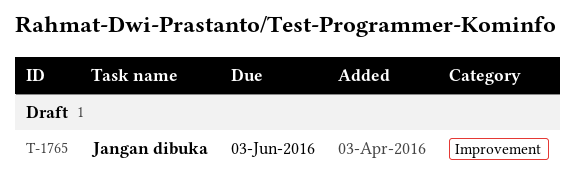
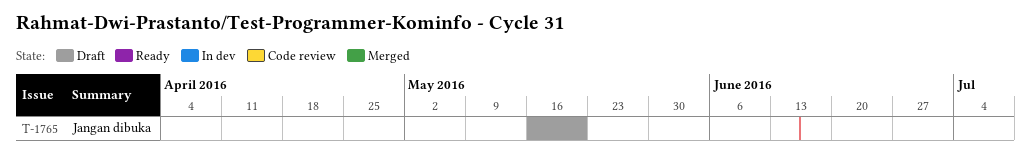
T-1765, due: Jun 3 -> May 20

